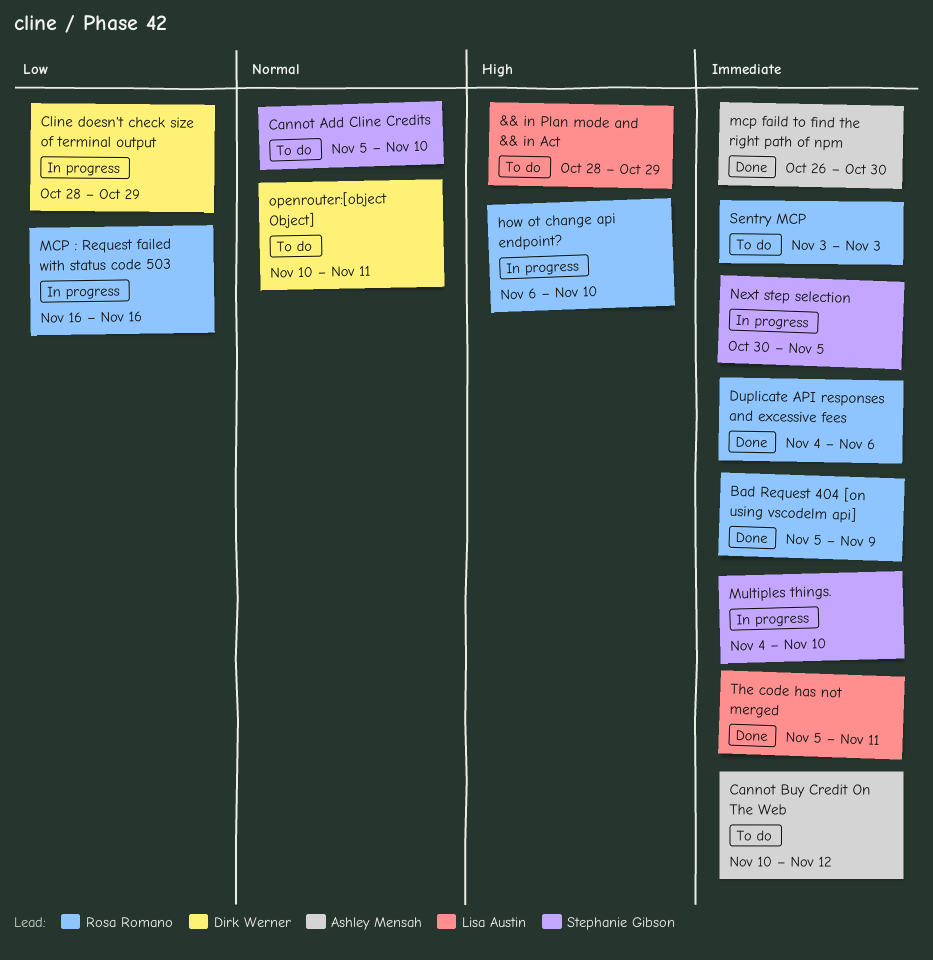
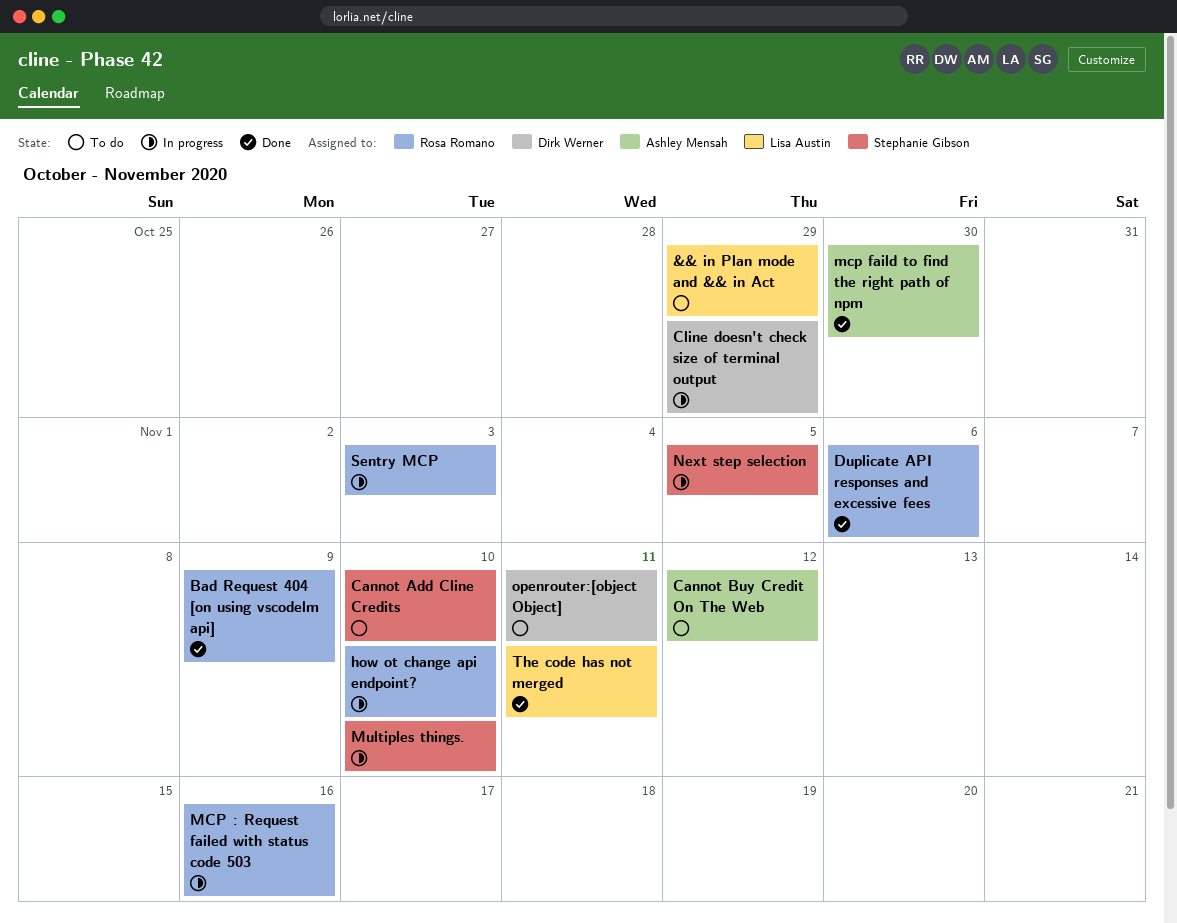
Sentry MCP, status: To do -> In progress

